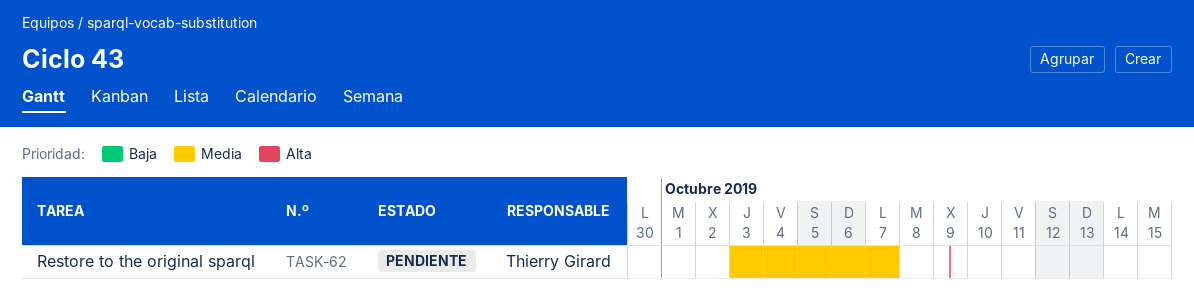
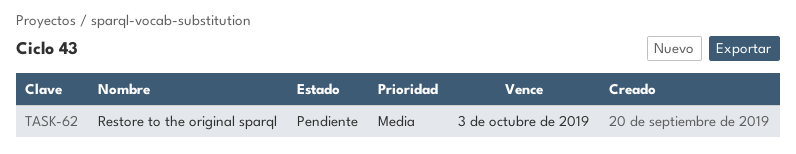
TASK-62, due: Oct 7 -> Oct 3

